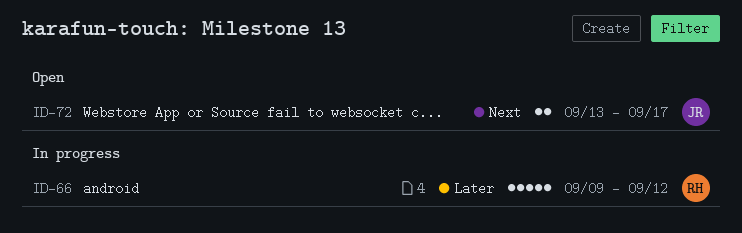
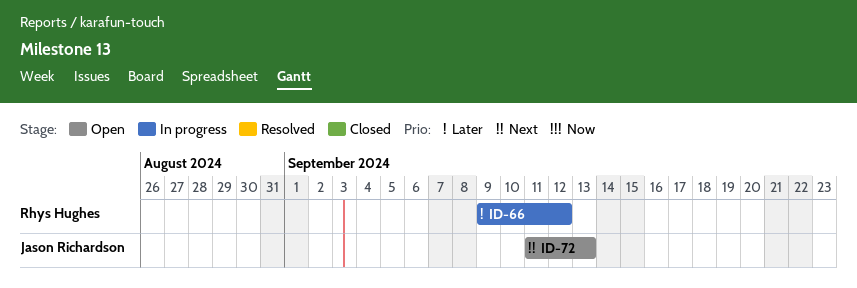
ID-72, start: Sep 13 -> Sep 11
ID-72, due: Sep 17 -> Sep 13

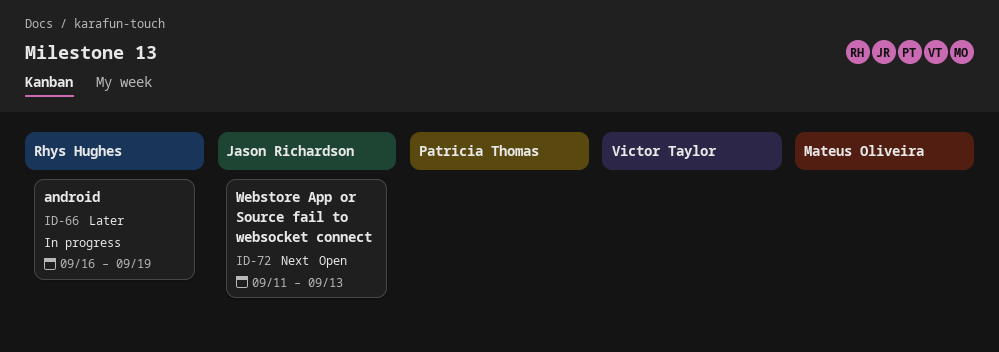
ID-66, start: Sep 9 -> Sep 16
ID-66, due: Sep 12 -> Sep 19

